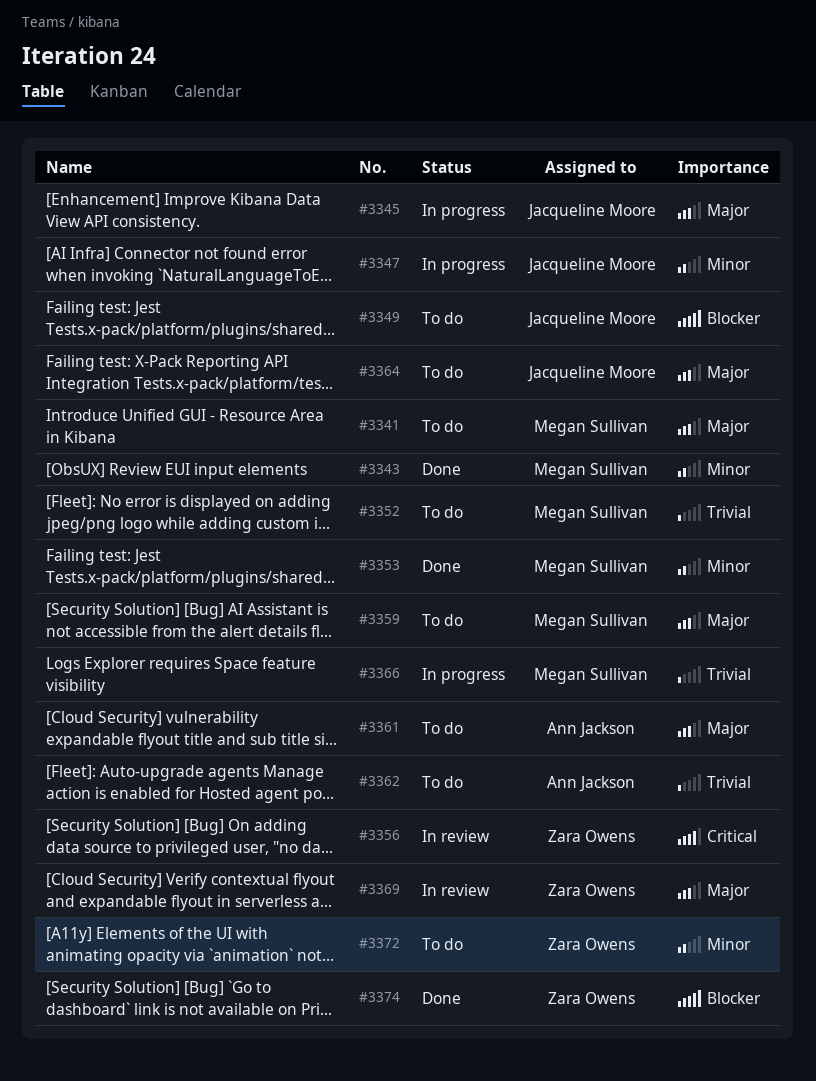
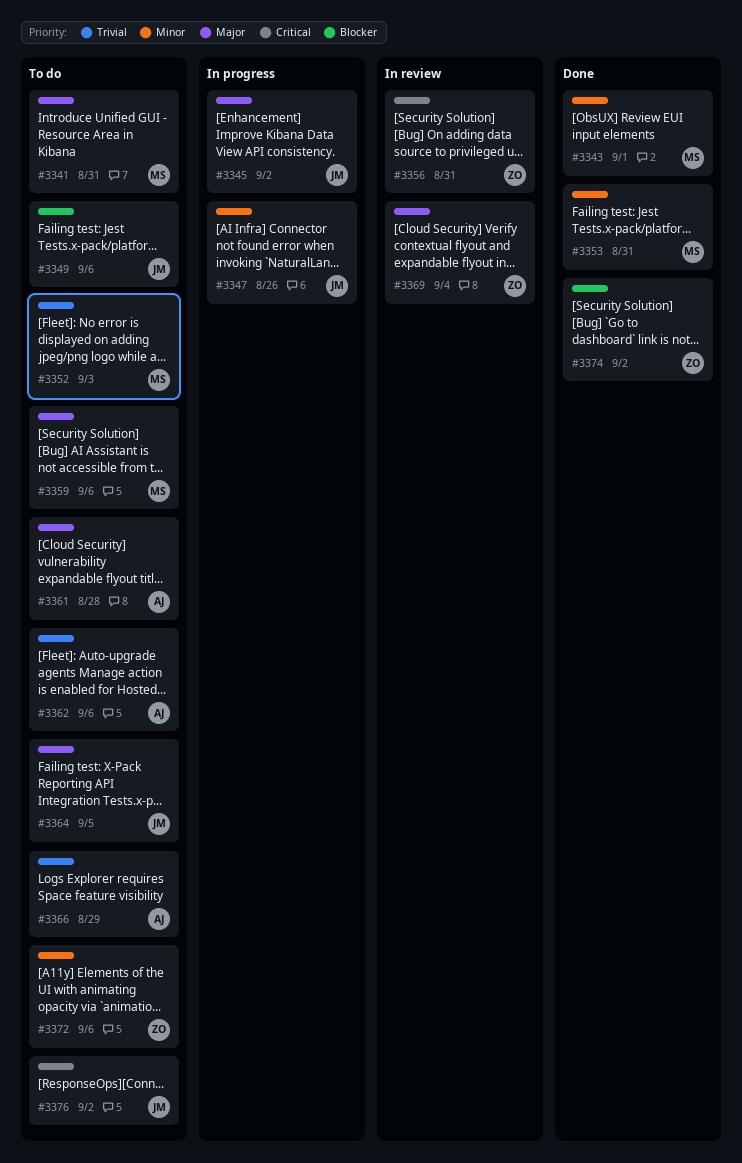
#3366, status: In progress -> To do
#3366, owner: Megan Sullivan -> Ann Jackson
#3376: none -> present

